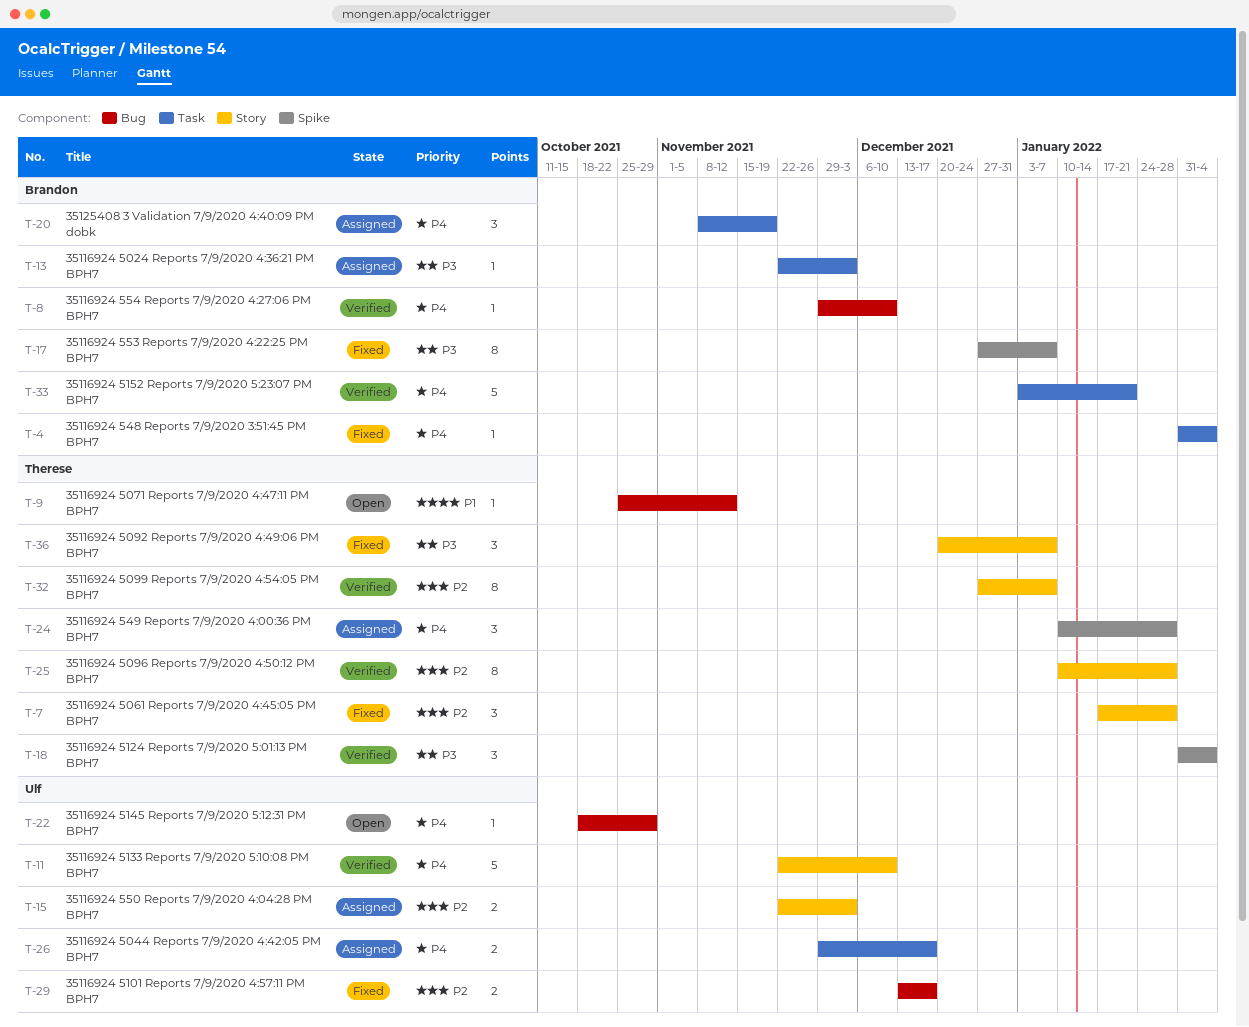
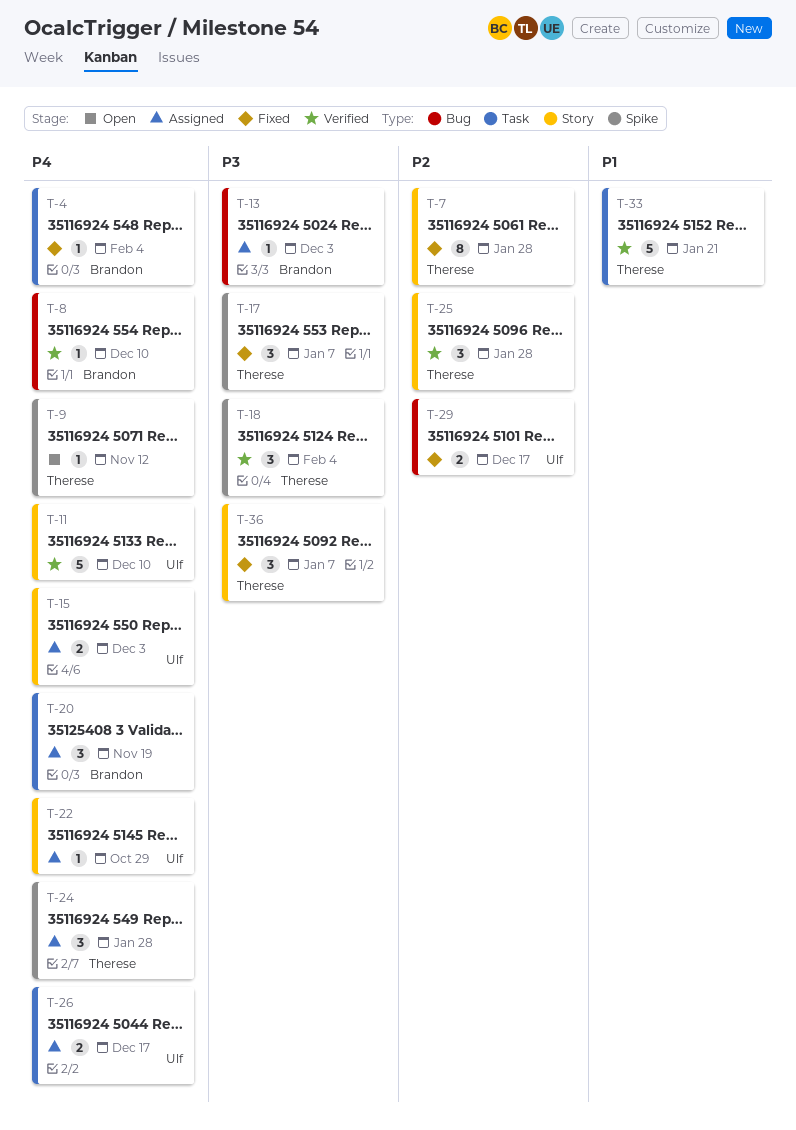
T-7, estimate: 3 -> 8
T-9, priority: P1 -> P4
T-9, label: Bug -> Spike
T-13, label: Task -> Bug
T-15, priority: P2 -> P4
T-17, owner: Brandon -> Therese
T-17, estimate: 8 -> 3
T-22, status: Open -> Assigned
T-22, label: Bug -> Story
T-25, estimate: 8 -> 3
T-32: present -> none
T-33, owner: Brandon -> Therese
T-33, priority: P4 -> P1

